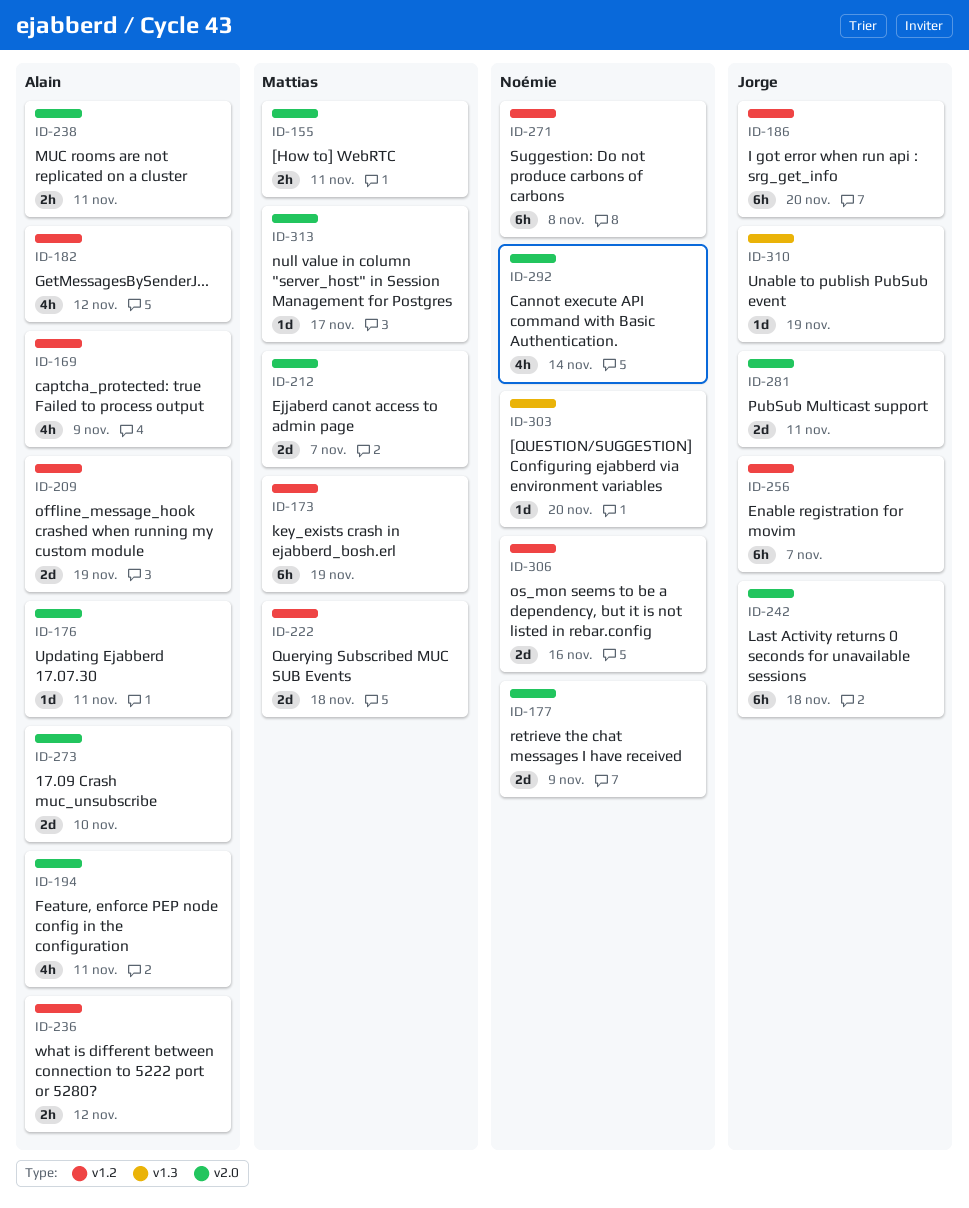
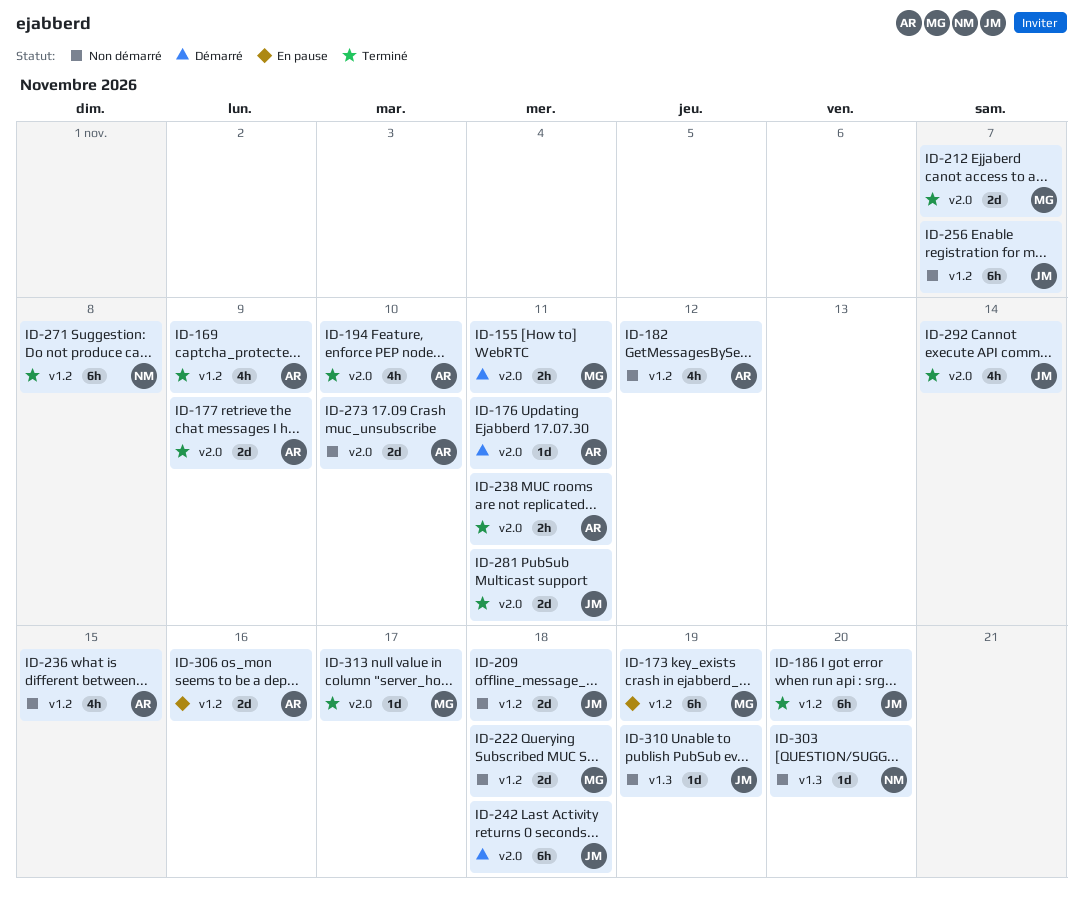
ID-177, owner: Noémie -> Alain
ID-194, due: Nov 11 -> Nov 10
ID-209, owner: Alain -> Jorge
ID-209, due: Nov 19 -> Nov 18
ID-236, estimate: 2h -> 4h
ID-236, due: Nov 12 -> Nov 15
ID-292, owner: Noémie -> Jorge
ID-306, owner: Noémie -> Alain

